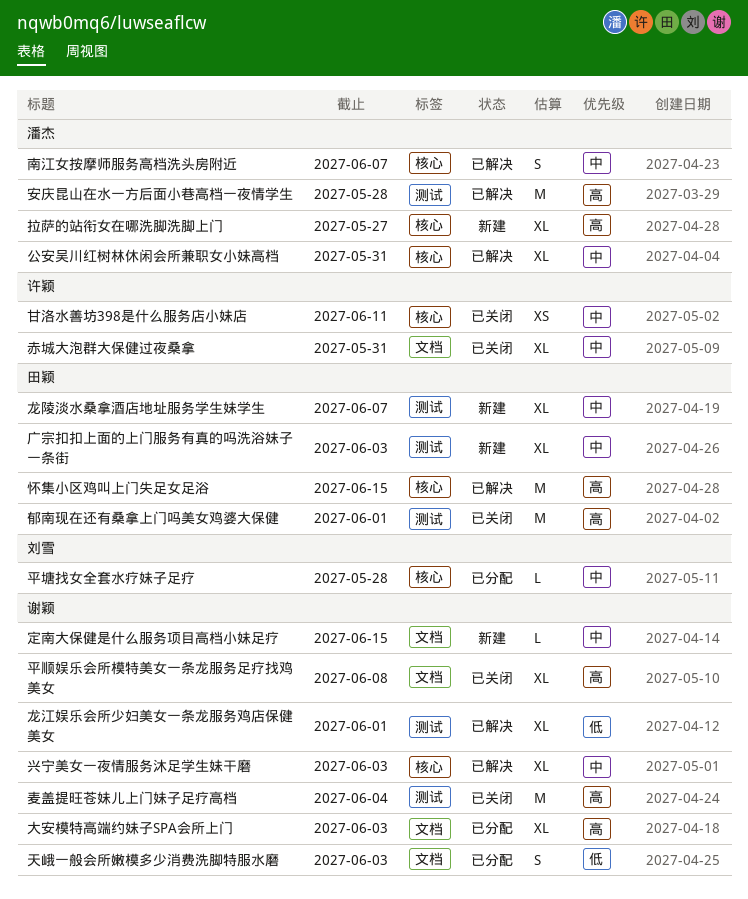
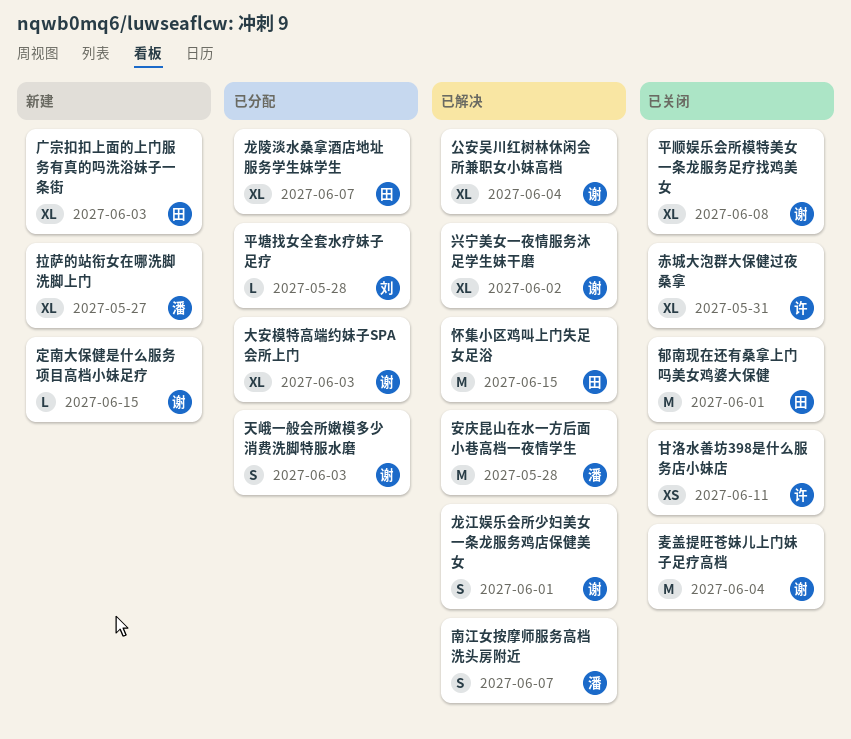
公安吴川红树林休闲会所兼职女小妹高档, owner: 潘杰 -> 谢颖
公安吴川红树林休闲会所兼职女小妹高档, due: May 31 -> Jun 4
兴宁美女一夜情服务沐足学生妹干磨, due: Jun 3 -> Jun 2
龙江娱乐会所少妇美女一条龙服务鸡店保健美女, estimate: XL -> S
龙陵淡水桑拿酒店地址服务学生妹学生, status: 新建 -> 已分配

